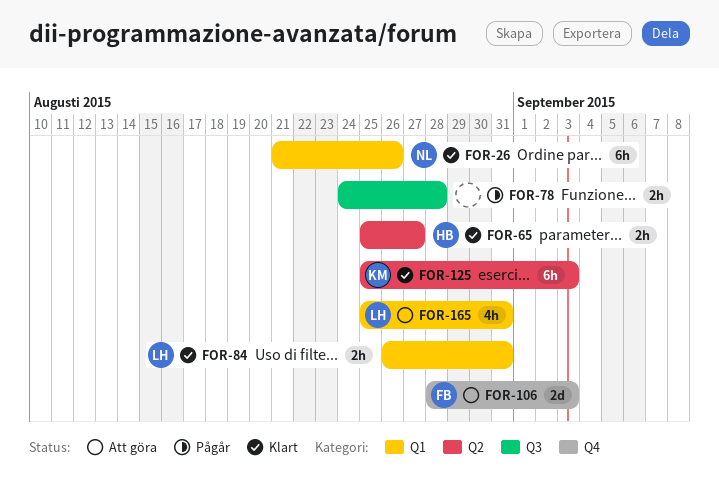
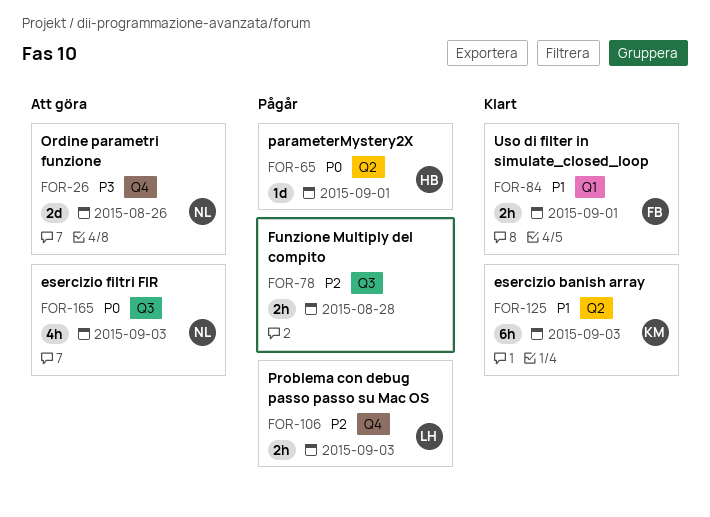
FOR-26, status: Klart -> Att göra
FOR-26, label: Q1 -> Q4
FOR-26, estimate: 6h -> 2d
FOR-65, status: Klart -> Pågår
FOR-65, estimate: 2h -> 1d
FOR-65, due: Aug 27 -> Sep 1
FOR-84, owner: LH -> FB
FOR-84, due: Aug 31 -> Sep 1
FOR-106, status: Att göra -> Pågår
FOR-106, owner: FB -> LH
FOR-106, estimate: 2d -> 2h
FOR-165, owner: LH -> NL
FOR-165, label: Q1 -> Q3
FOR-165, due: Aug 31 -> Sep 3

